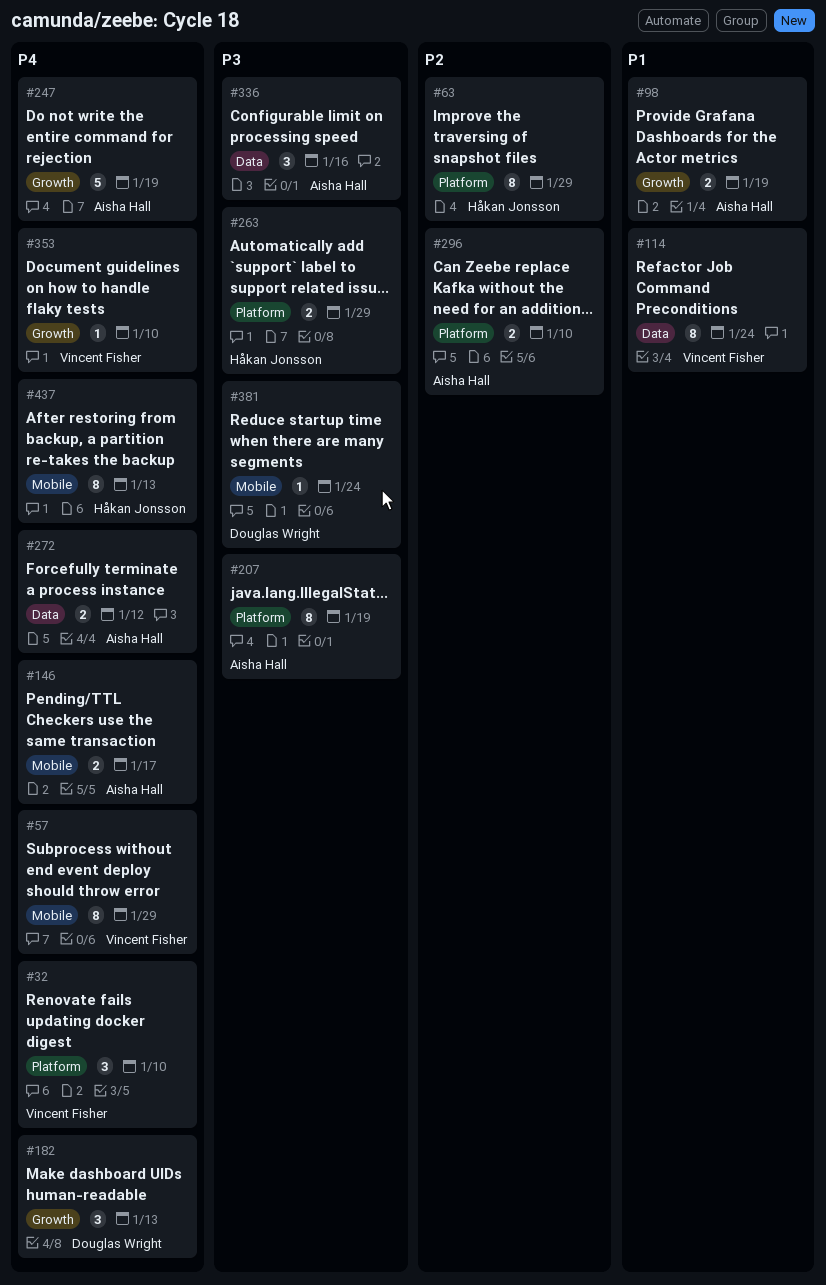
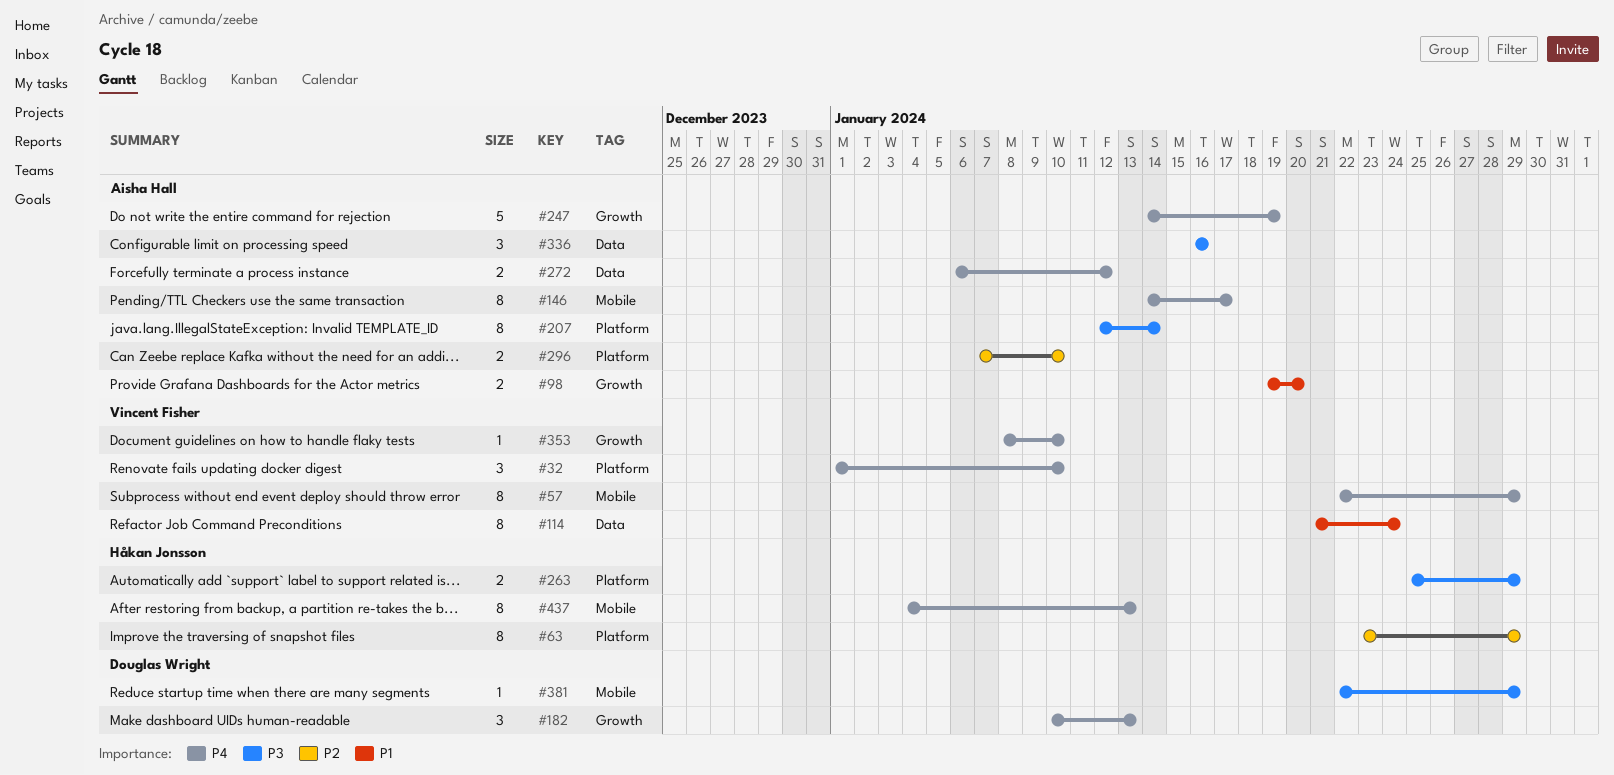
#98, due: Jan 19 -> Jan 20
#146, estimate: 2 -> 8
#207, due: Jan 19 -> Jan 14
#381, due: Jan 24 -> Jan 29

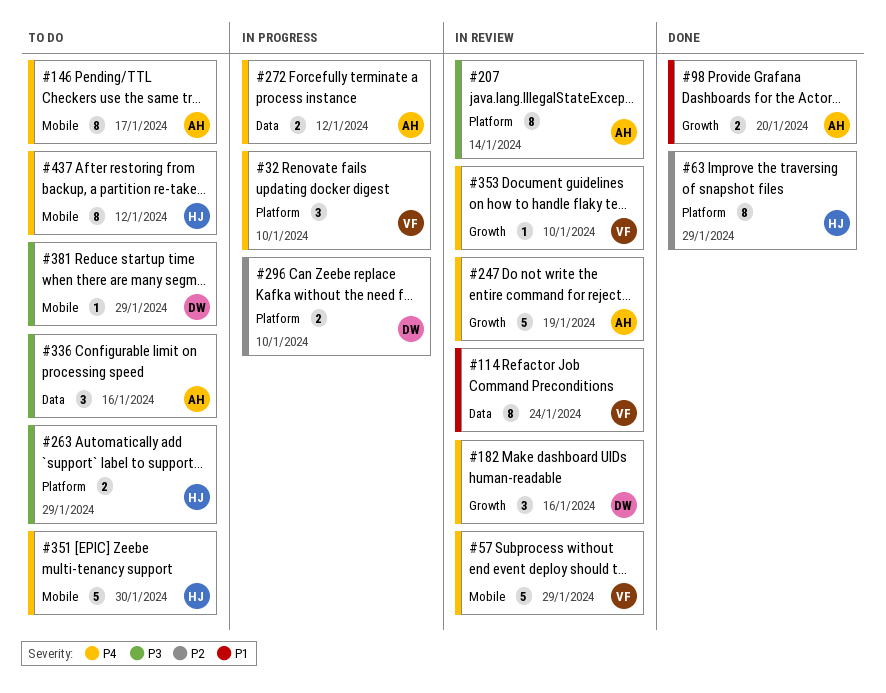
#57, estimate: 8 -> 5
#182, due: Jan 13 -> Jan 16
#296, owner: Aisha Hall -> Douglas Wright
#351: none -> present
#437, due: Jan 13 -> Jan 12

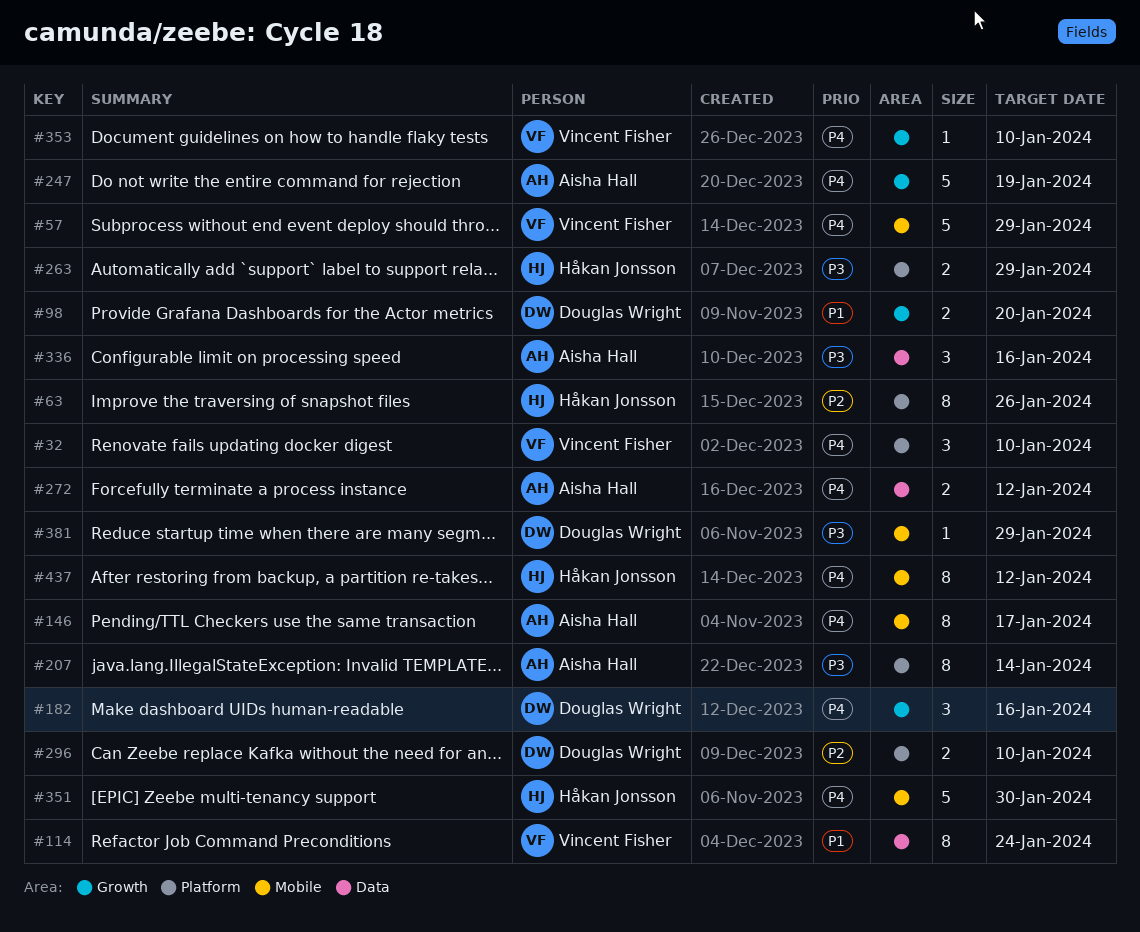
#63, due: Jan 29 -> Jan 26
#98, owner: Aisha Hall -> Douglas Wright

